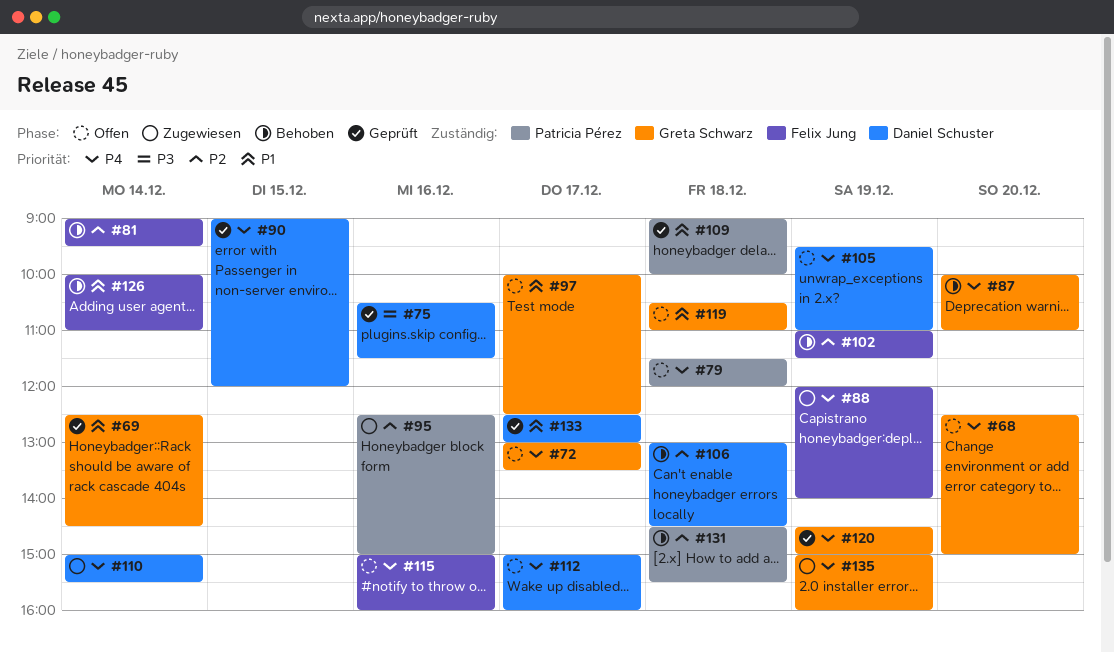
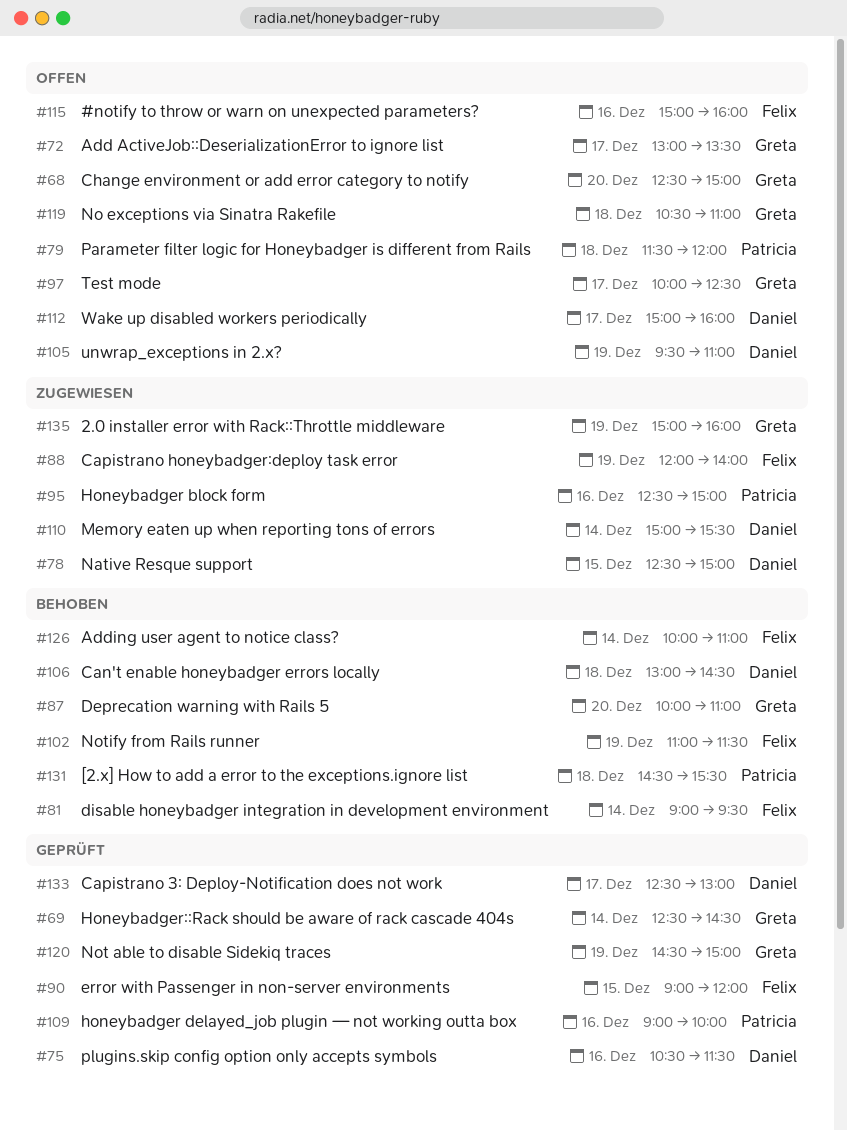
#78: none -> present
#90, owner: Daniel Schuster -> Felix Jung
#109, day: Dec 18 -> Dec 16

